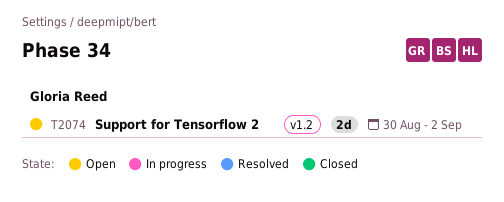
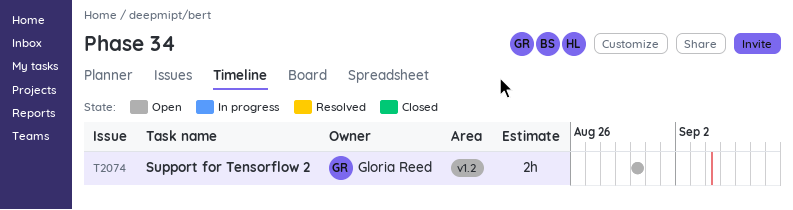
T2074, estimate: 2d -> 2h
T2074, due: Sep 2 -> Aug 30

